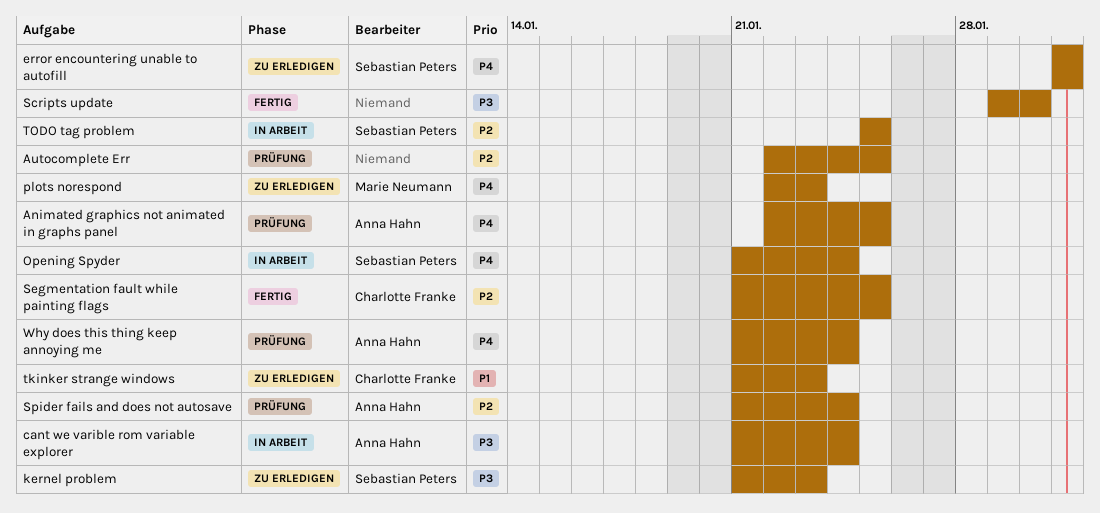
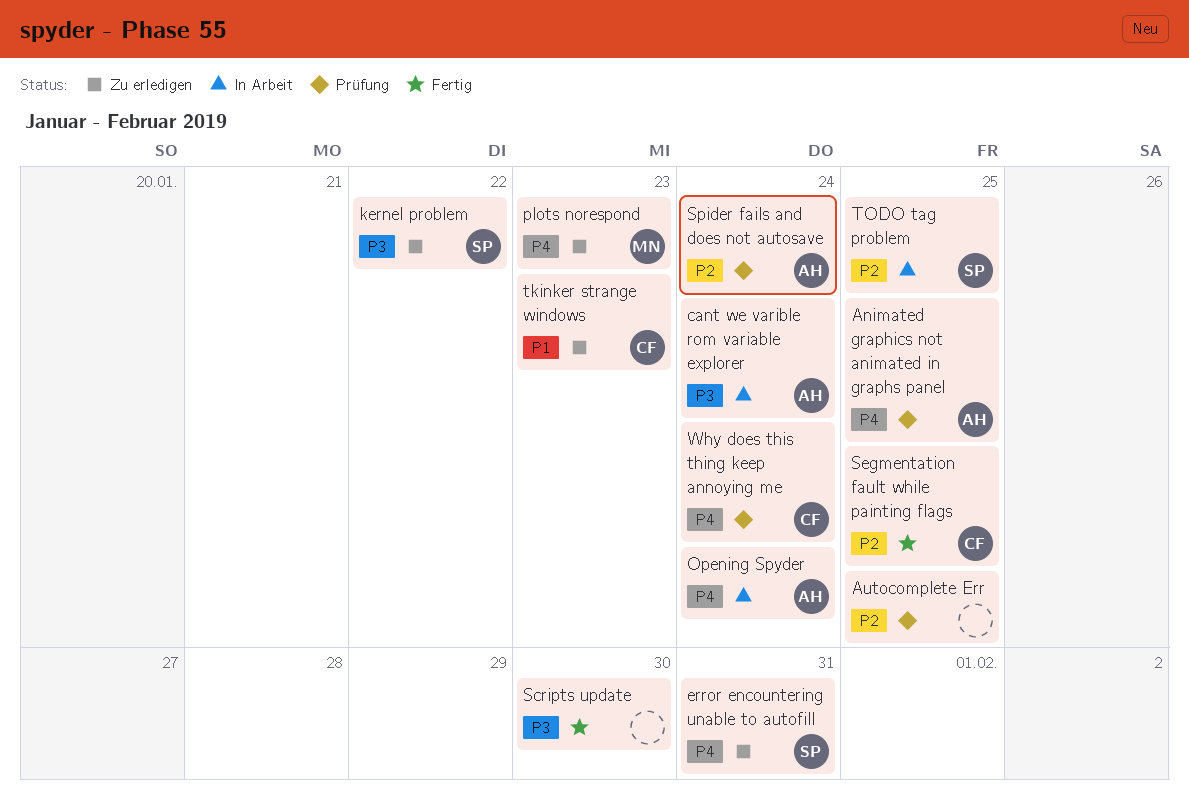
kernel problem, due: Jan 23 -> Jan 22
Opening Spyder, owner: Sebastian Peters -> Anna Hahn
Why does this thing keep annoying me, owner: Anna Hahn -> Charlotte Franke

